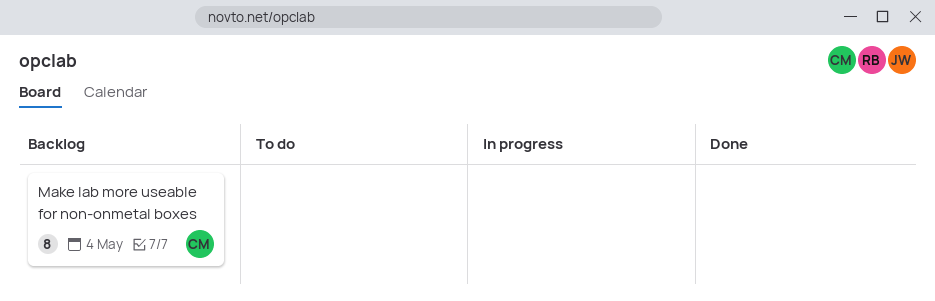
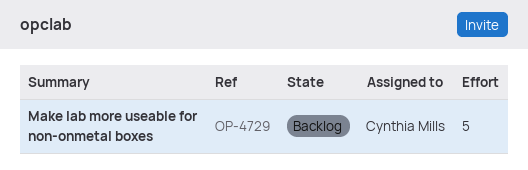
Make lab more useable for non-onmetal boxes, estimate: 8 -> 5

